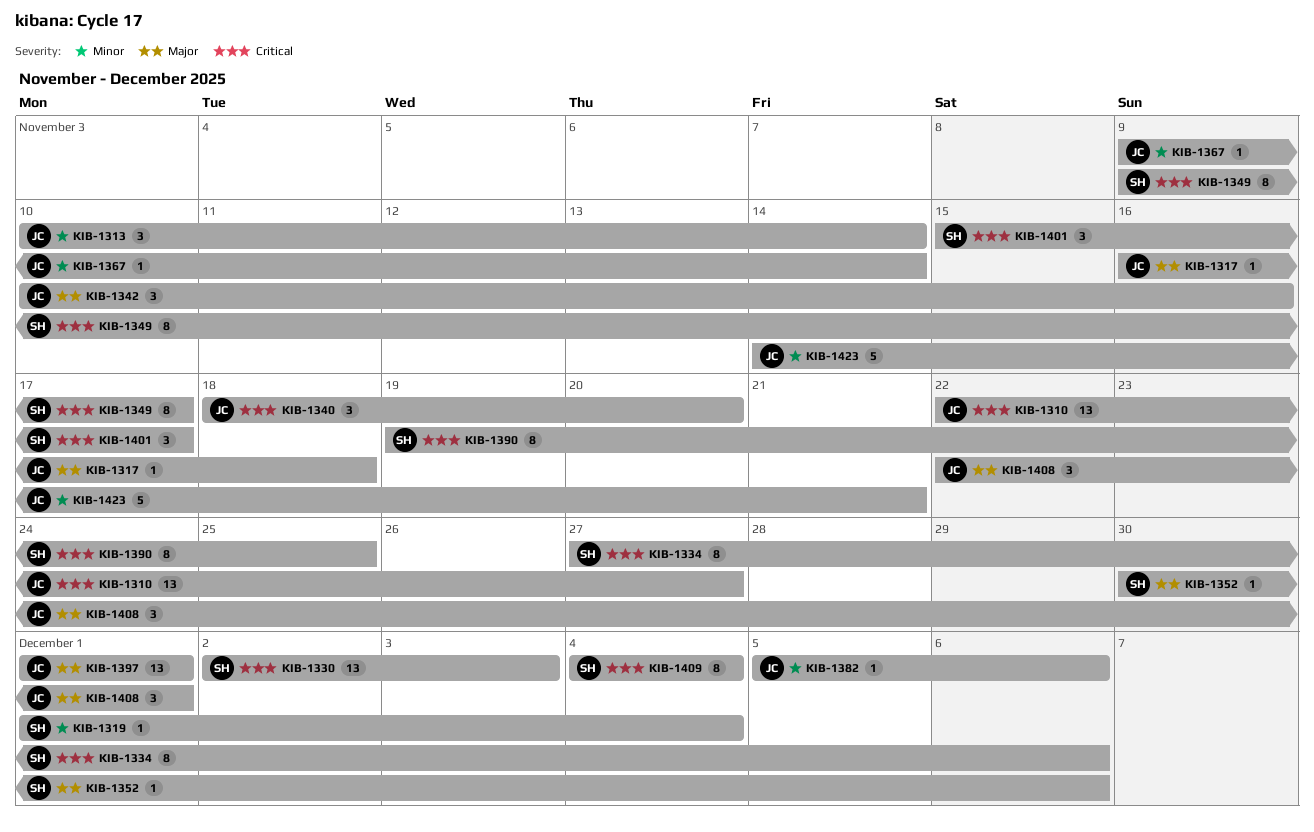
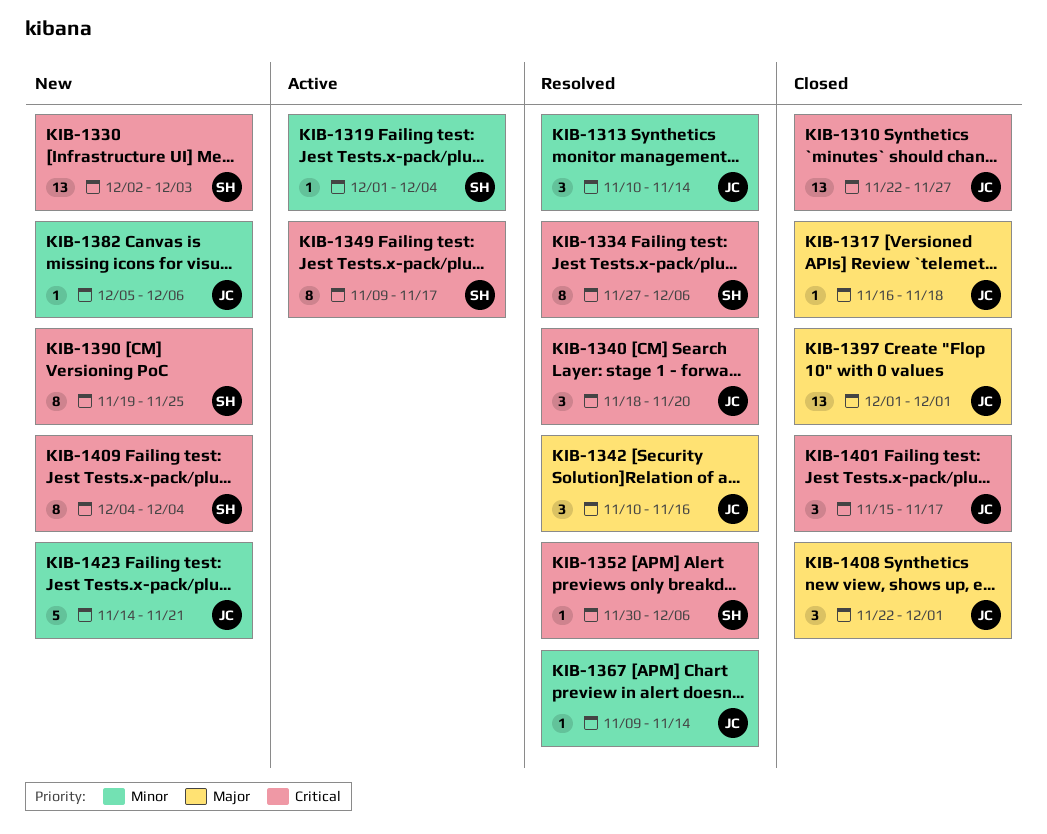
KIB-1352, priority: Major -> Critical
KIB-1401, owner: SH -> JC

